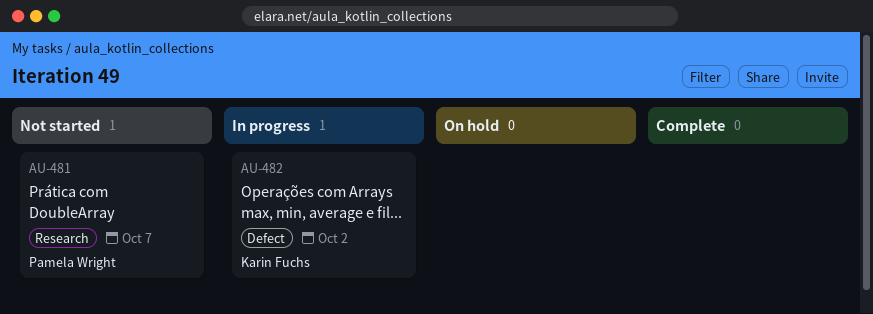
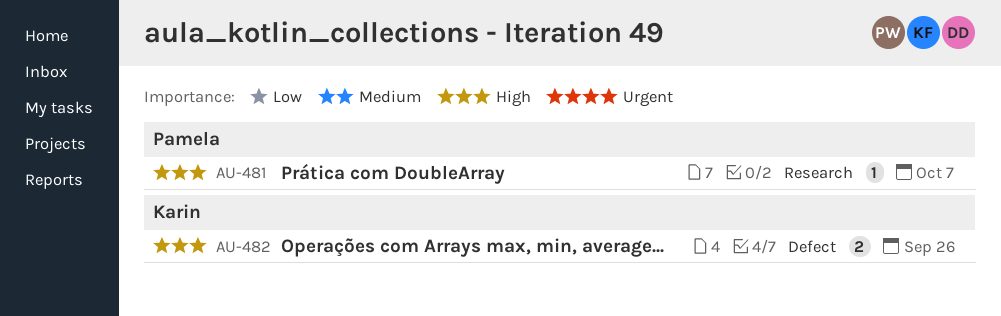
AU-482, due: Oct 2 -> Sep 26

